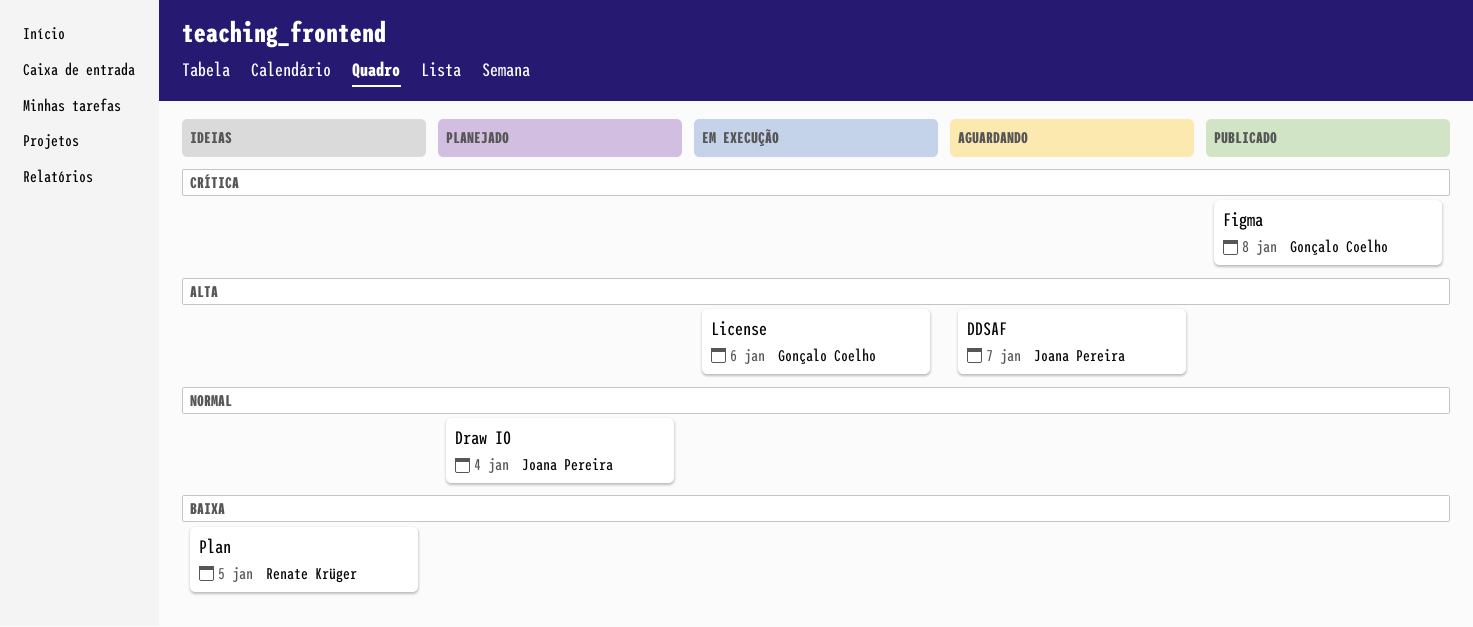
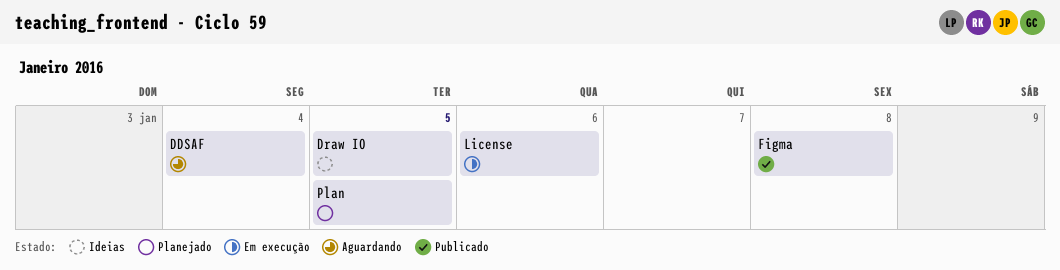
DDSAF, day: Jan 7 -> Jan 4
Draw IO, status: Planejado -> Ideias
Draw IO, day: Jan 4 -> Jan 5
Plan, status: Ideias -> Planejado

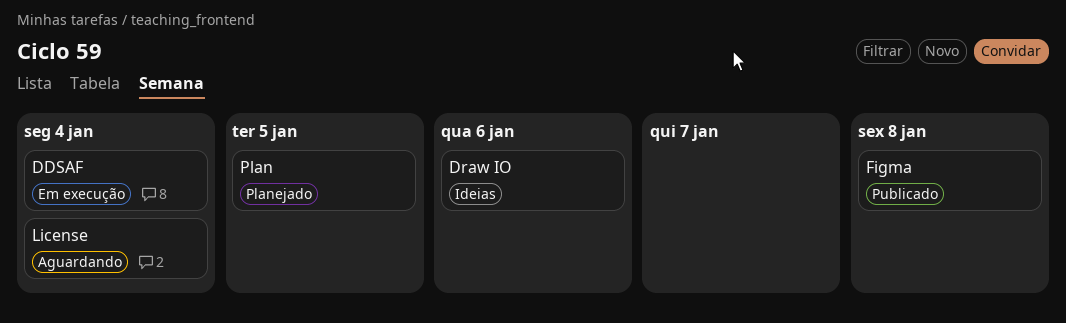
DDSAF, status: Aguardando -> Em execução
Draw IO, day: Jan 5 -> Jan 6
License, status: Em execução -> Aguardando
License, day: Jan 6 -> Jan 4

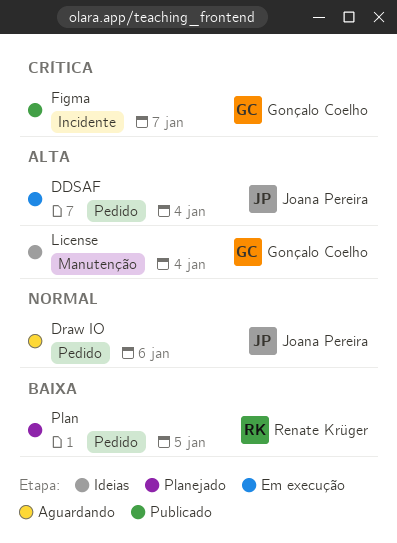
Draw IO, status: Ideias -> Aguardando
Figma, day: Jan 8 -> Jan 7
License, status: Aguardando -> Ideias

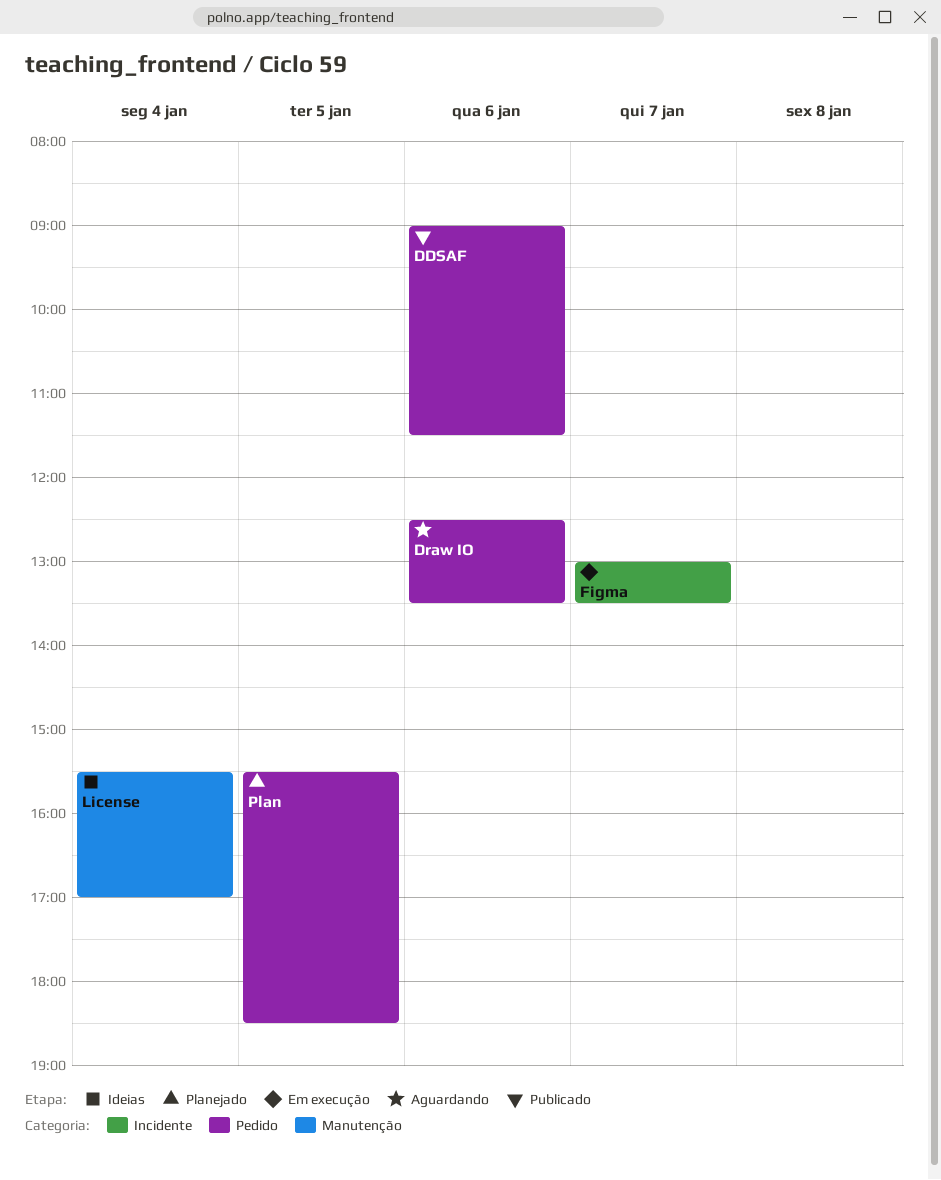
DDSAF, status: Em execução -> Publicado
DDSAF, day: Jan 4 -> Jan 6
Figma, status: Publicado -> Em execução

